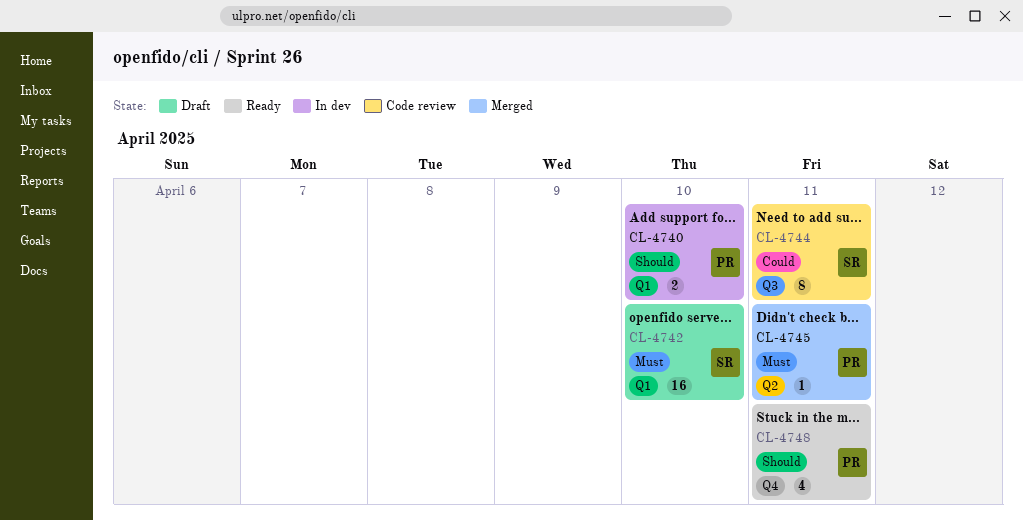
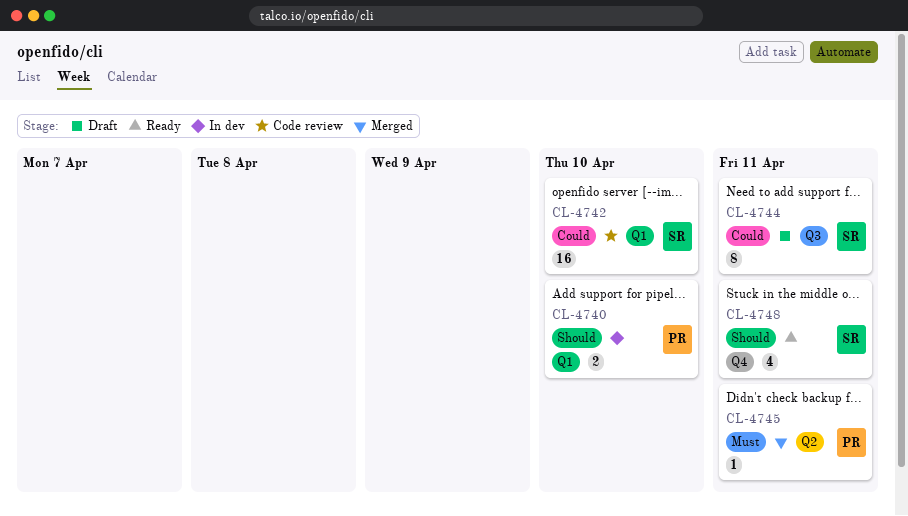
CL-4742, status: Draft -> Code review
CL-4742, priority: Must -> Could
CL-4744, status: Code review -> Draft
CL-4748, owner: PR -> SR

